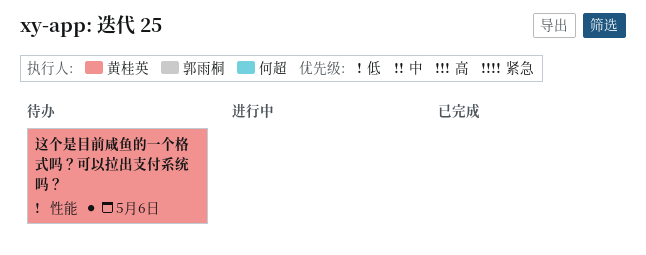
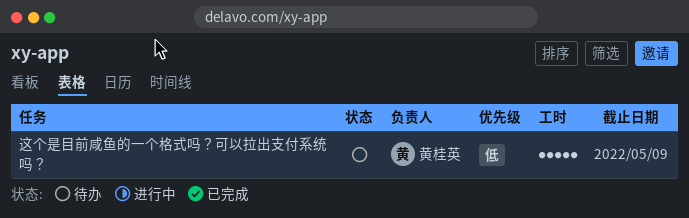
这个是目前咸鱼的一个格式吗？可以拉出支付系统吗？, estimate: 1 -> 5
这个是目前咸鱼的一个格式吗？可以拉出支付系统吗？, due: May 6 -> May 9

